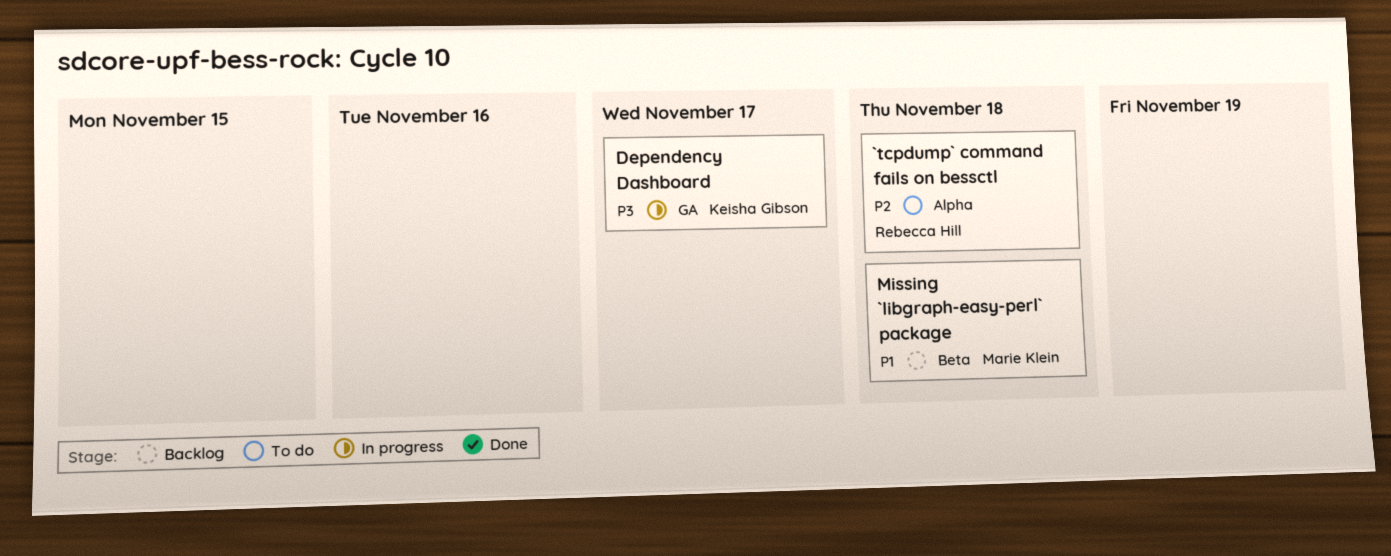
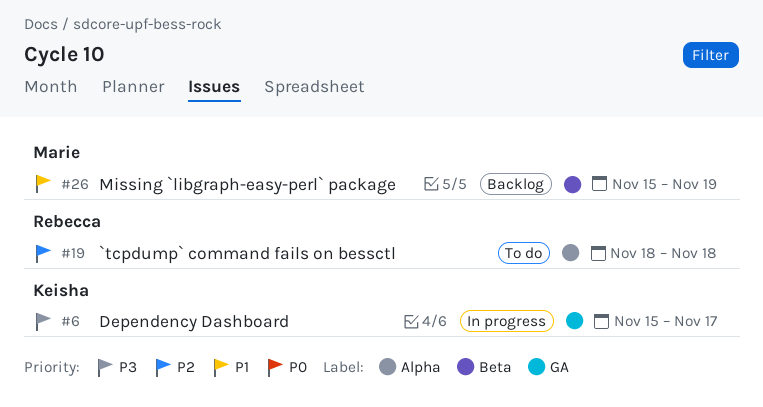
Missing `libgraph-easy-perl` package, due: Nov 18 -> Nov 19

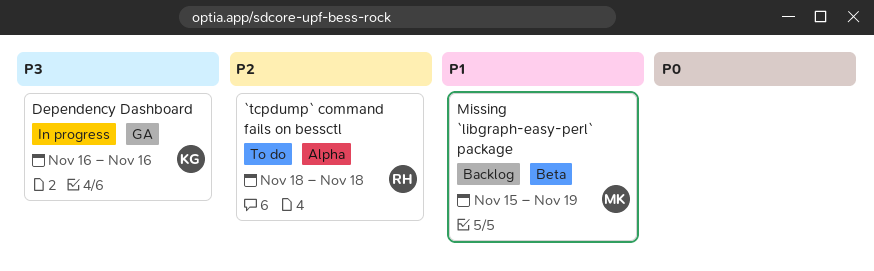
Dependency Dashboard, start: Nov 15 -> Nov 16
Dependency Dashboard, due: Nov 17 -> Nov 16

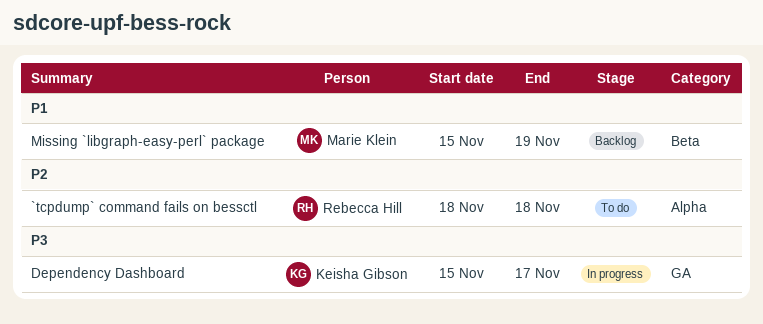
Dependency Dashboard, start: Nov 16 -> Nov 15
Dependency Dashboard, due: Nov 16 -> Nov 17

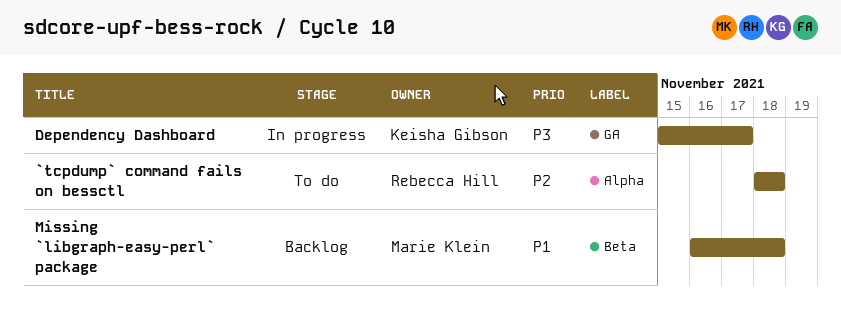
Missing `libgraph-easy-perl` package, start: Nov 15 -> Nov 16
Missing `libgraph-easy-perl` package, due: Nov 19 -> Nov 18

